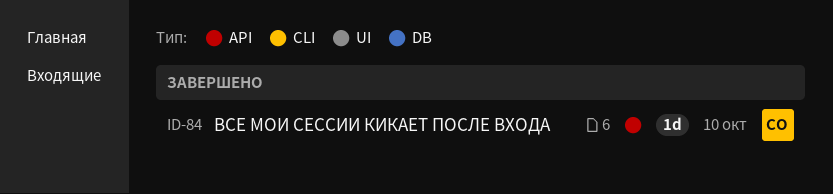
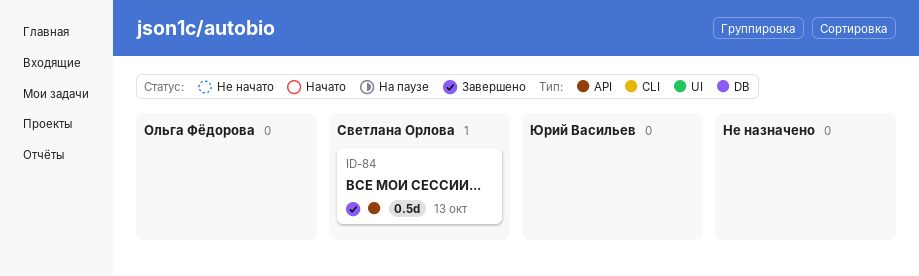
ID-84, estimate: 1d -> 0.5d
ID-84, due: Oct 10 -> Oct 13

